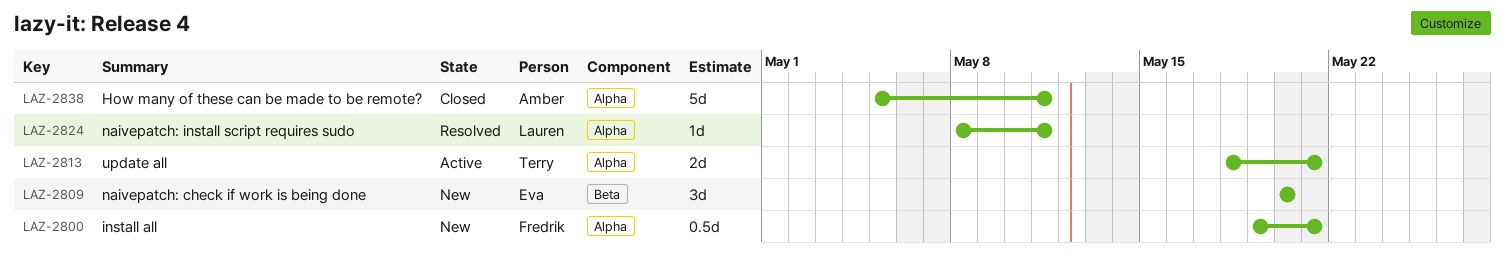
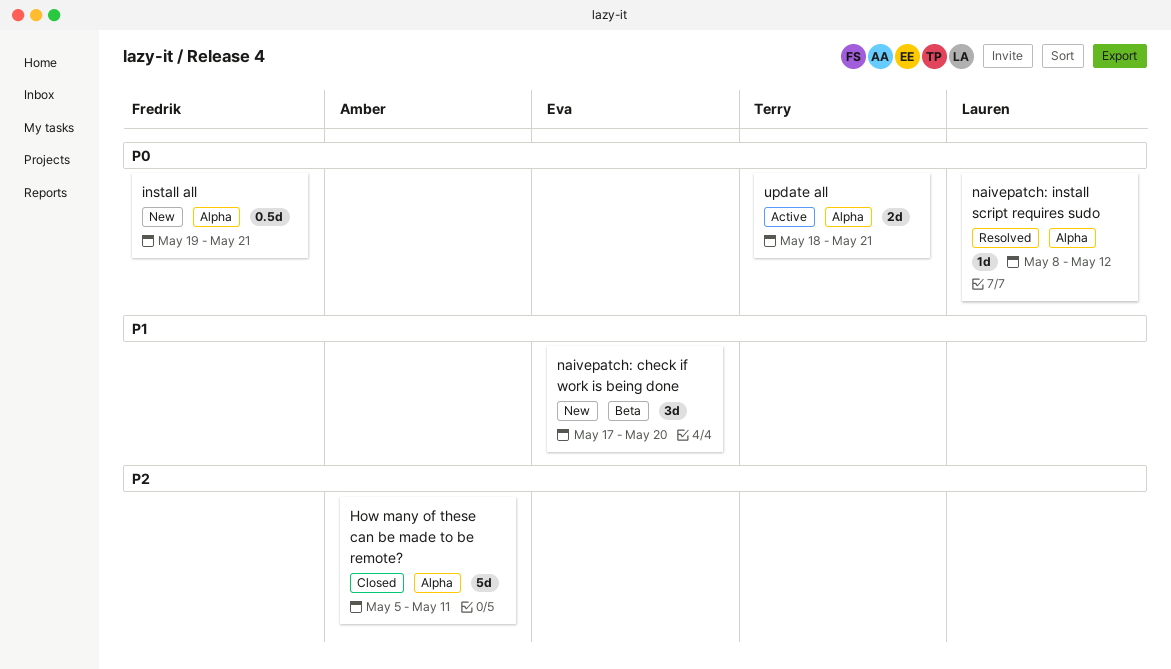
naivepatch: check if work is being done, start: May 20 -> May 17
naivepatch: install script requires sudo, due: May 11 -> May 12

